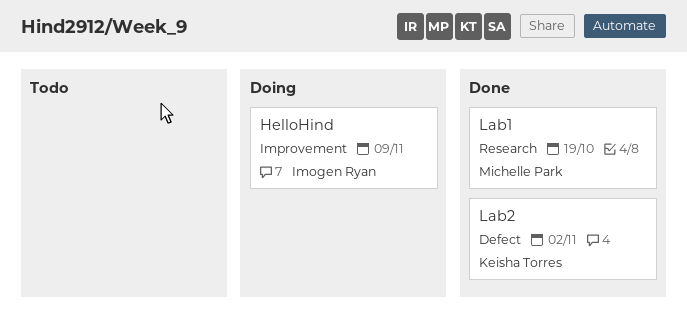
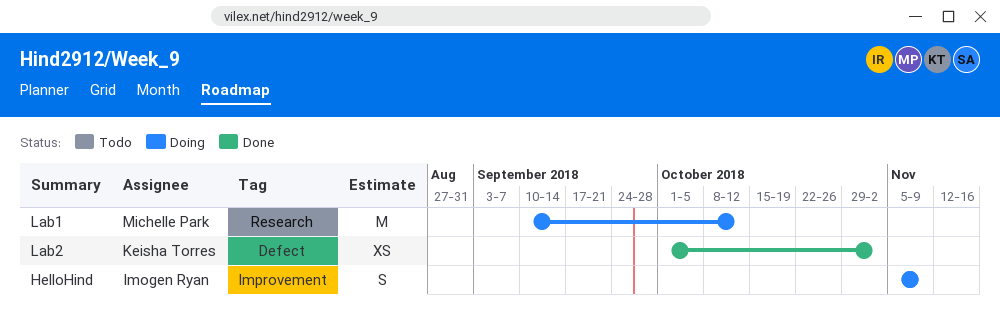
Lab1, status: Done -> Doing
Lab1, due: Oct 19 -> Oct 12

